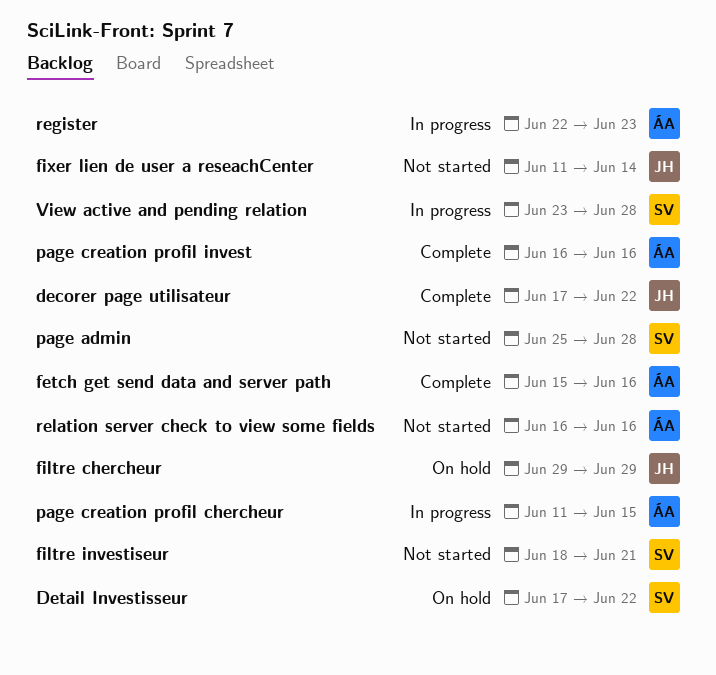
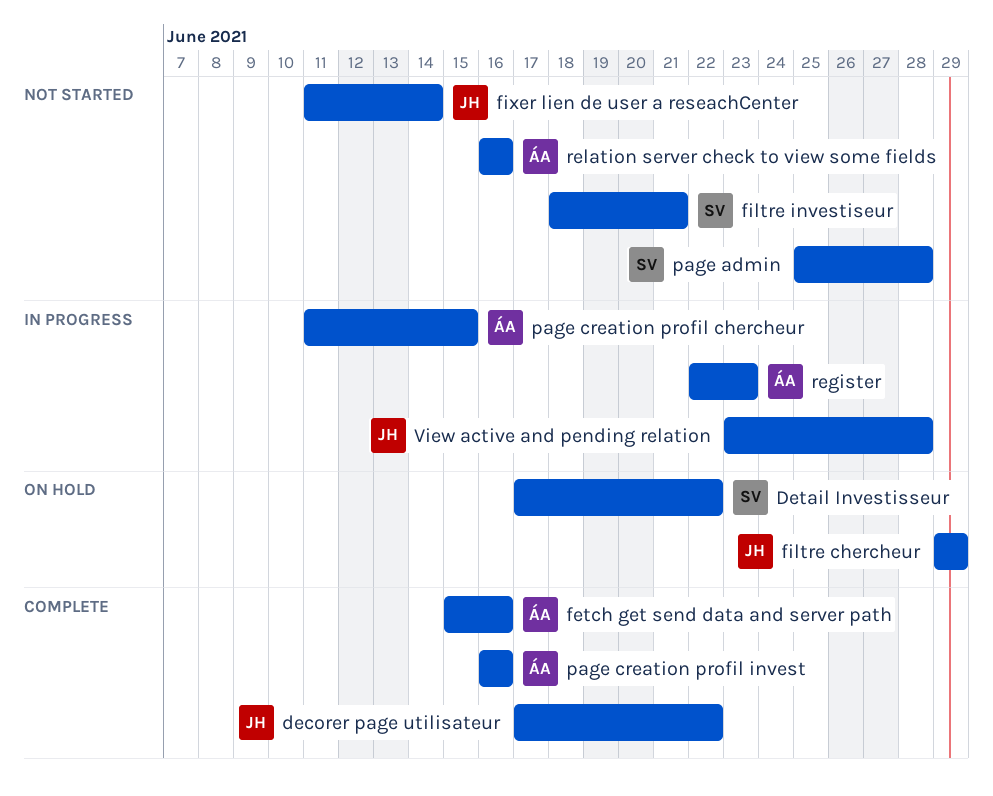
View active and pending relation, owner: SV -> JH

